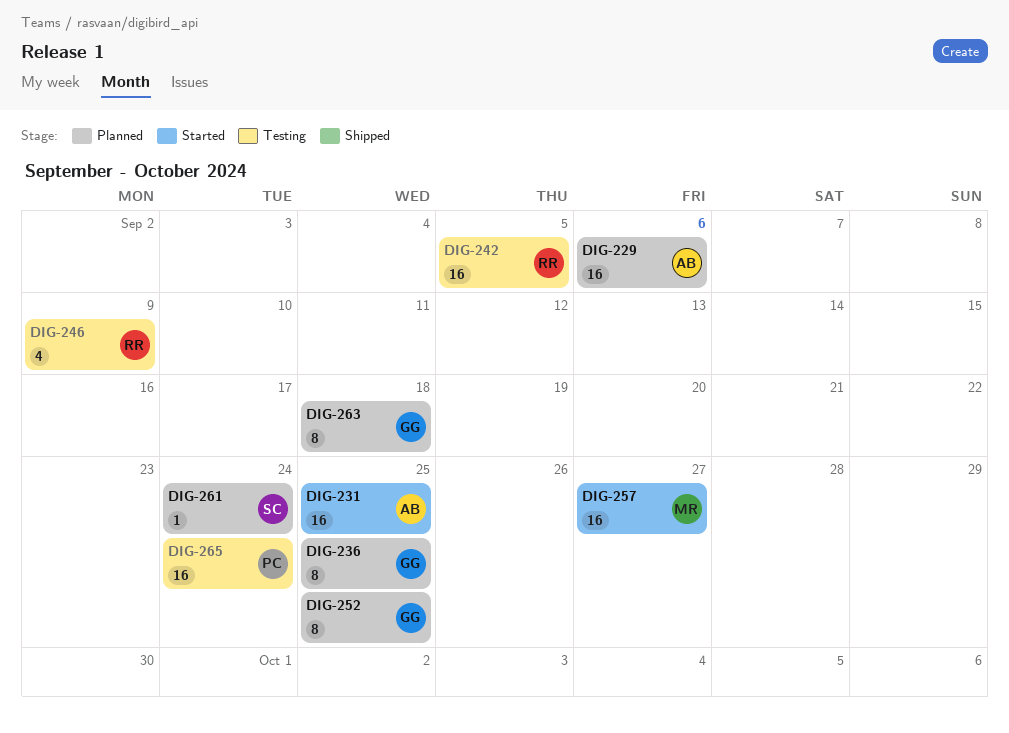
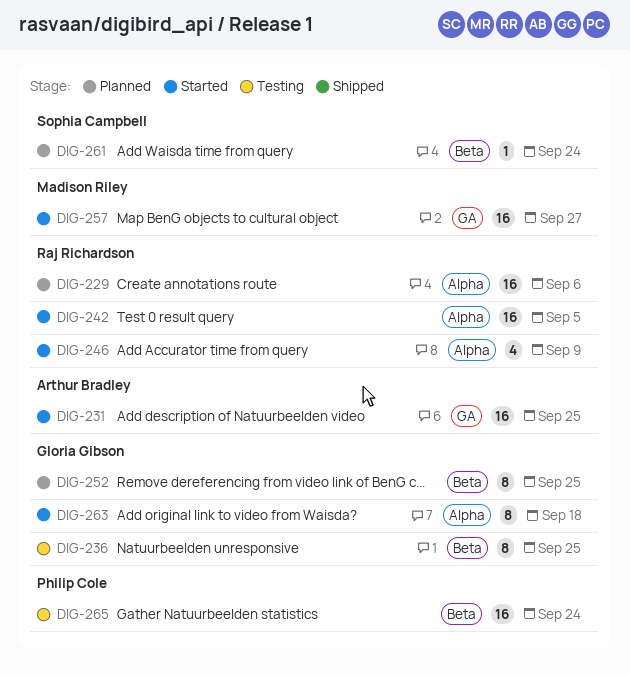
DIG-229, owner: Arthur Bradley -> Raj Richardson
DIG-236, status: Planned -> Testing
DIG-242, status: Testing -> Started
DIG-246, status: Testing -> Started
DIG-263, status: Planned -> Started

